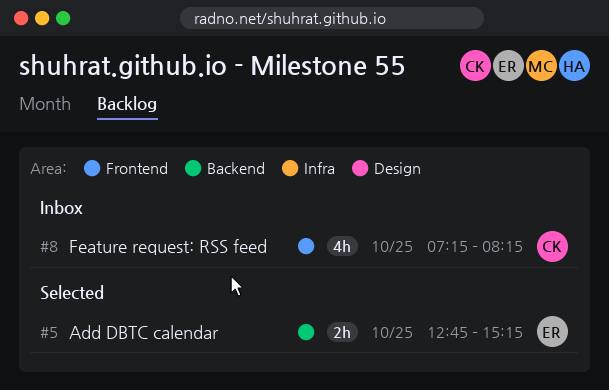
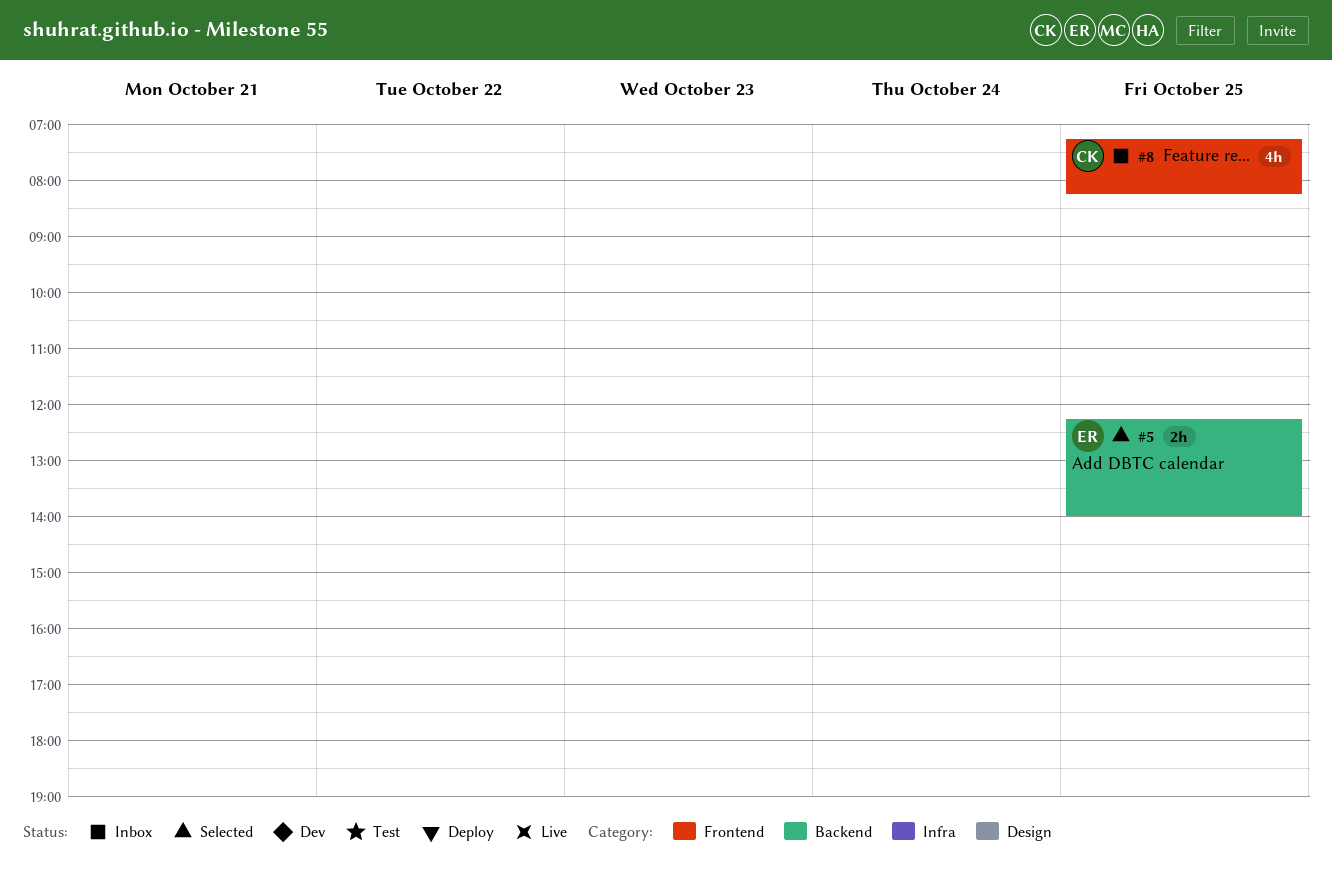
#5, begins: 12:45 -> 12:15
#5, ends: 15:15 -> 14:00

